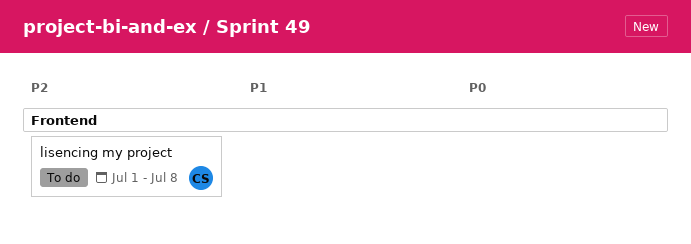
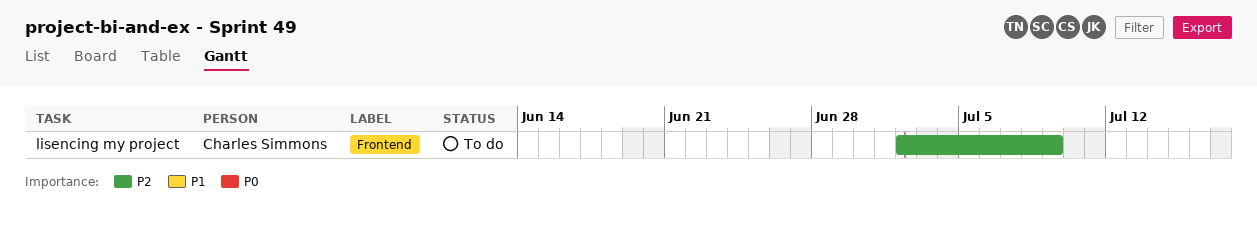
lisencing my project, start: Jul 1 -> Jul 2
lisencing my project, due: Jul 8 -> Jul 9

